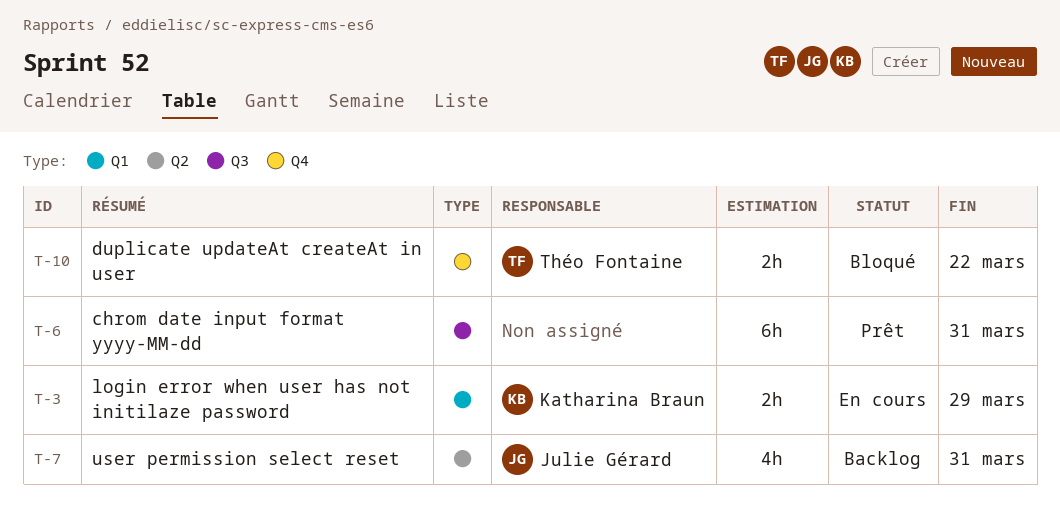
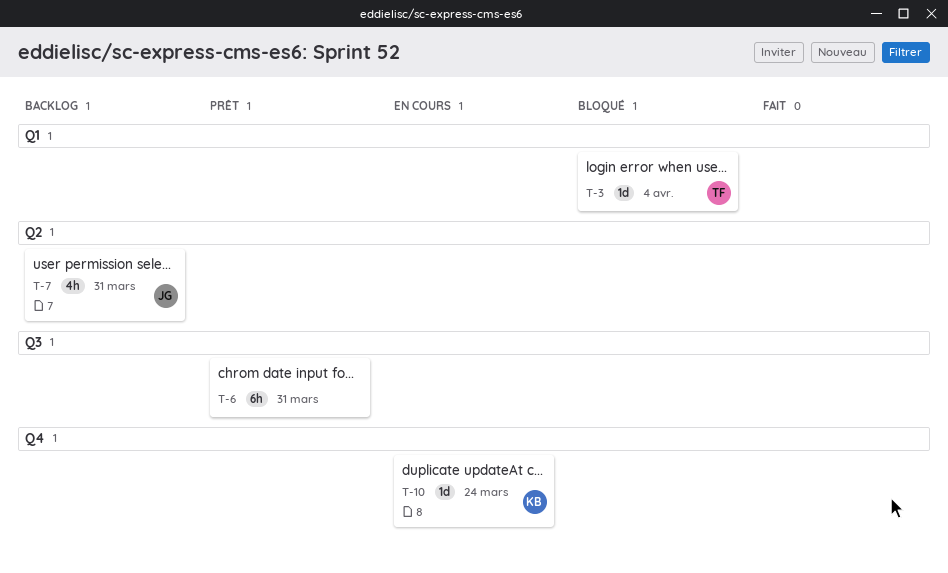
T-3, status: En cours -> Bloqué
T-3, owner: Katharina Braun -> Théo Fontaine
T-3, estimate: 2h -> 1d
T-3, due: Mar 29 -> Apr 4
T-10, status: Bloqué -> En cours
T-10, owner: Théo Fontaine -> Katharina Braun
T-10, estimate: 2h -> 1d
T-10, due: Mar 22 -> Mar 24

